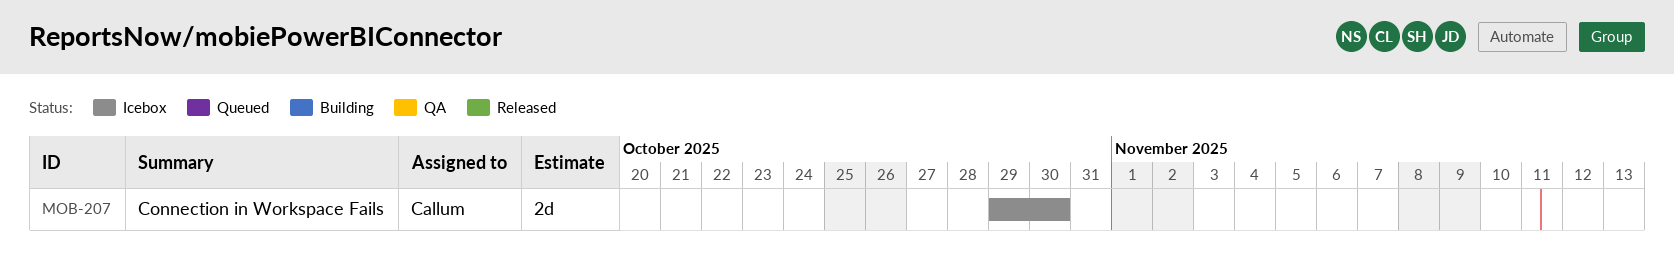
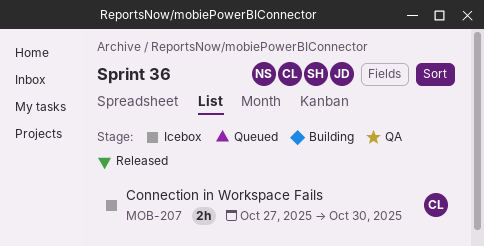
MOB-207, estimate: 2d -> 2h
MOB-207, start: Oct 29 -> Oct 27

